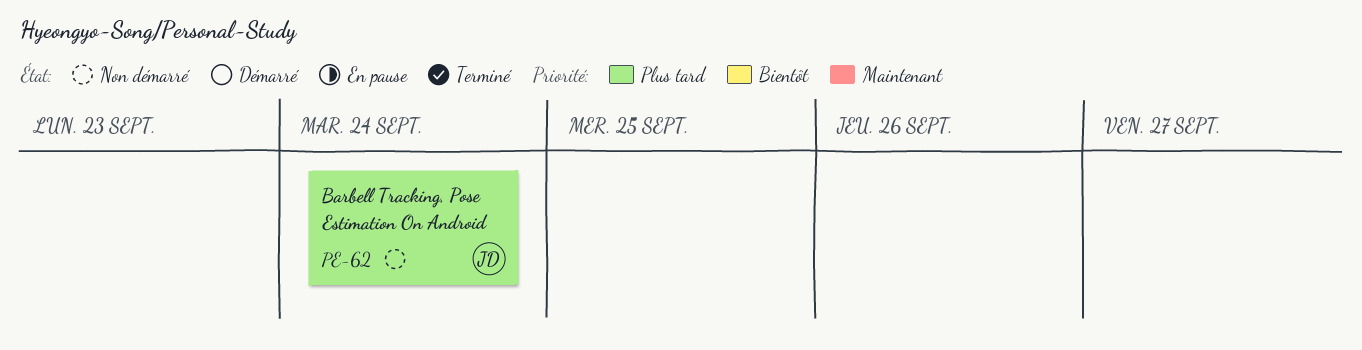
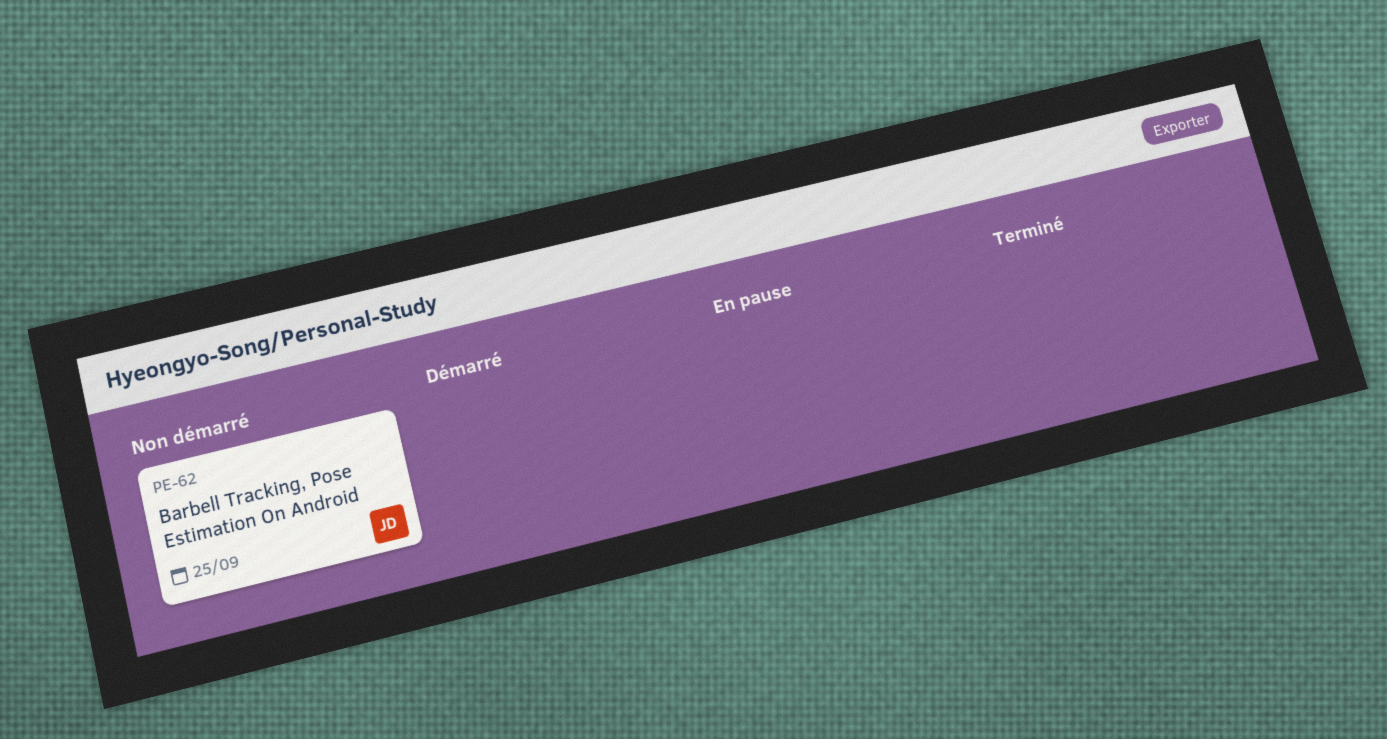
PE-62, due: Sep 24 -> Sep 25

